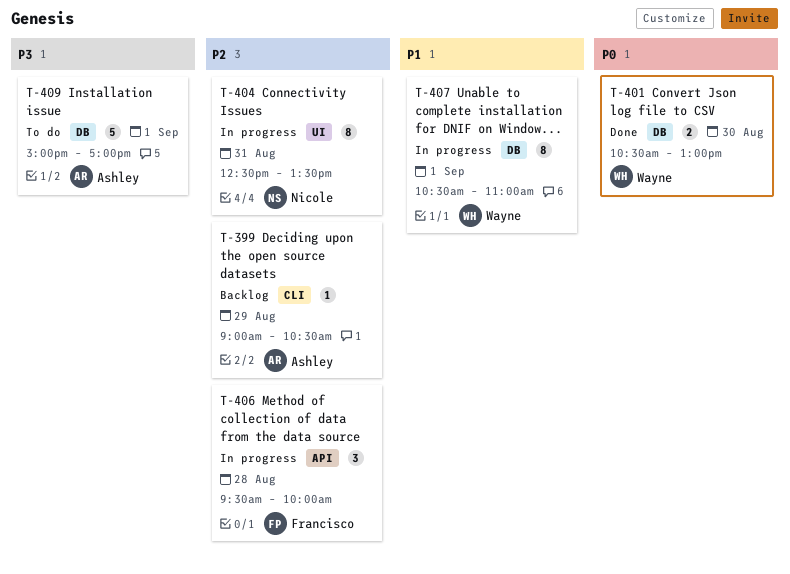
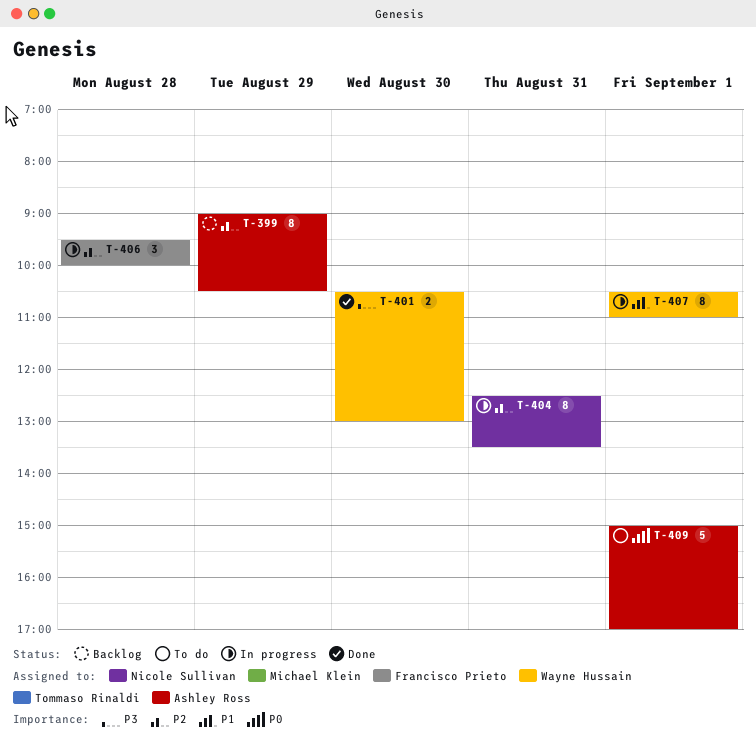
T-399, estimate: 1 -> 8
T-401, priority: P0 -> P3
T-409, priority: P3 -> P0

